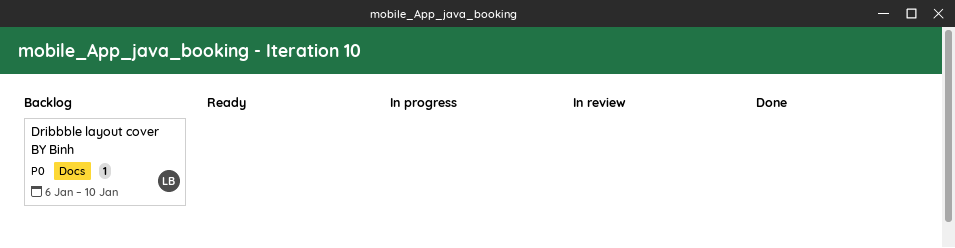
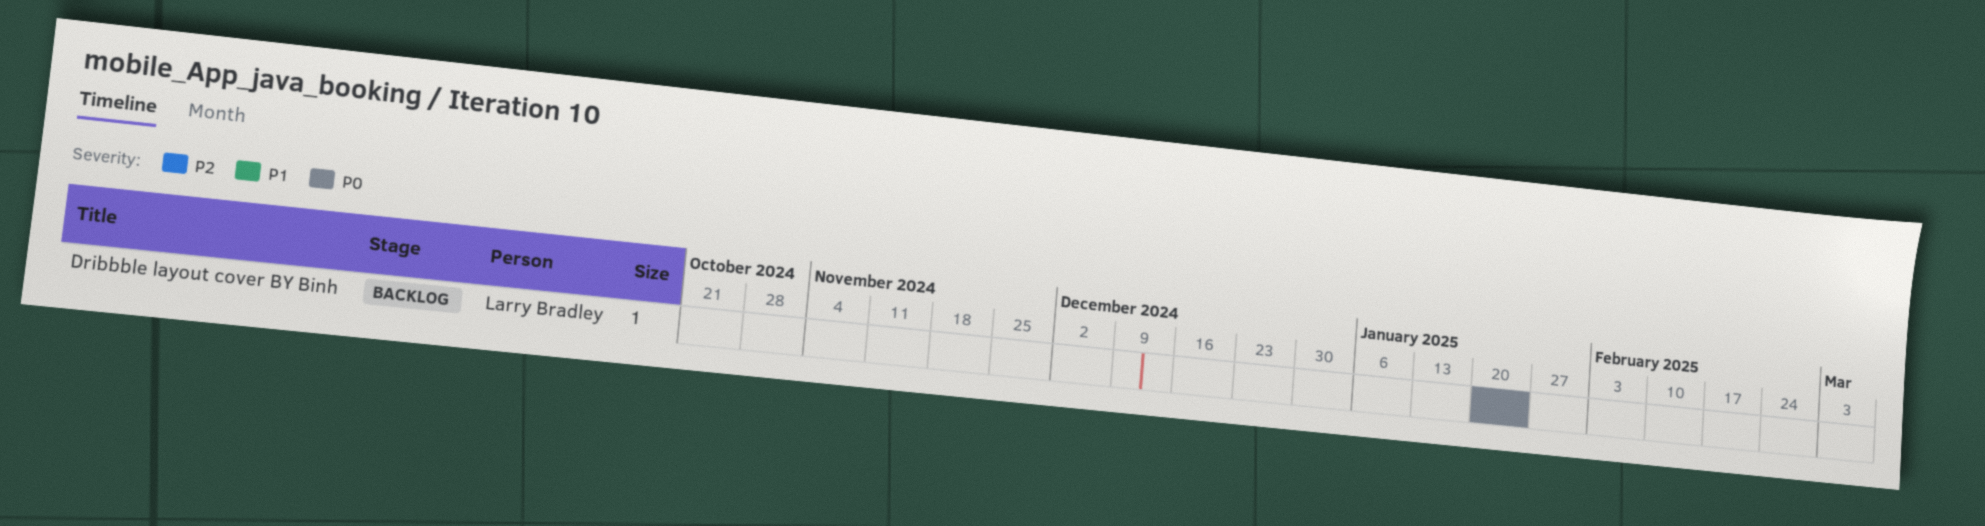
Dribbble layout cover BY Binh, start: Jan 6 -> Jan 20
Dribbble layout cover BY Binh, due: Jan 10 -> Jan 24

